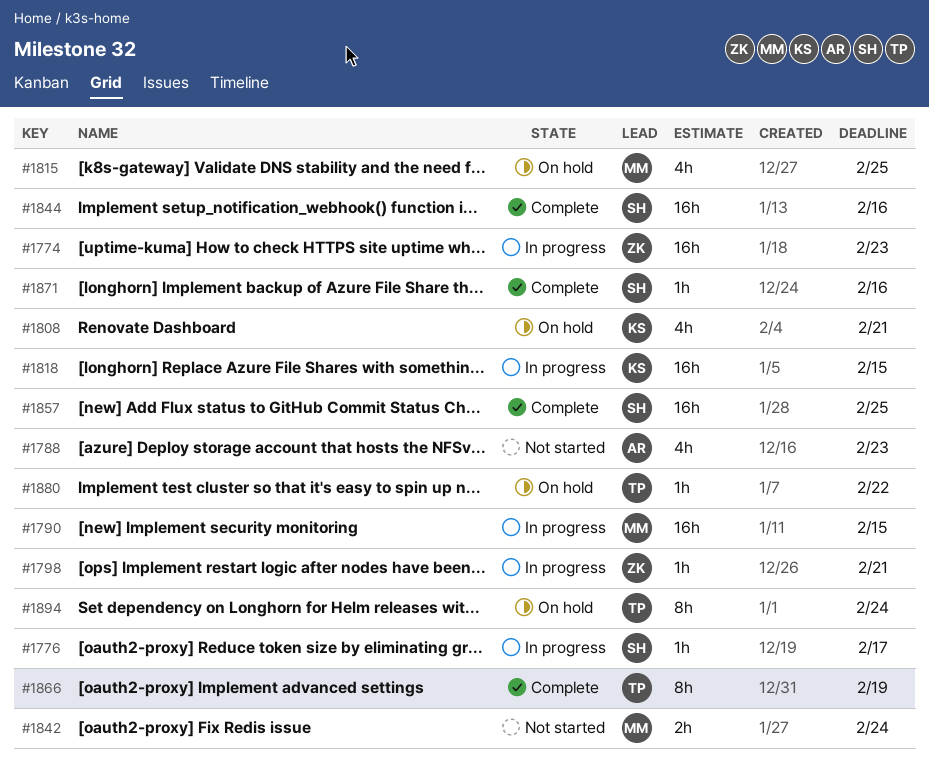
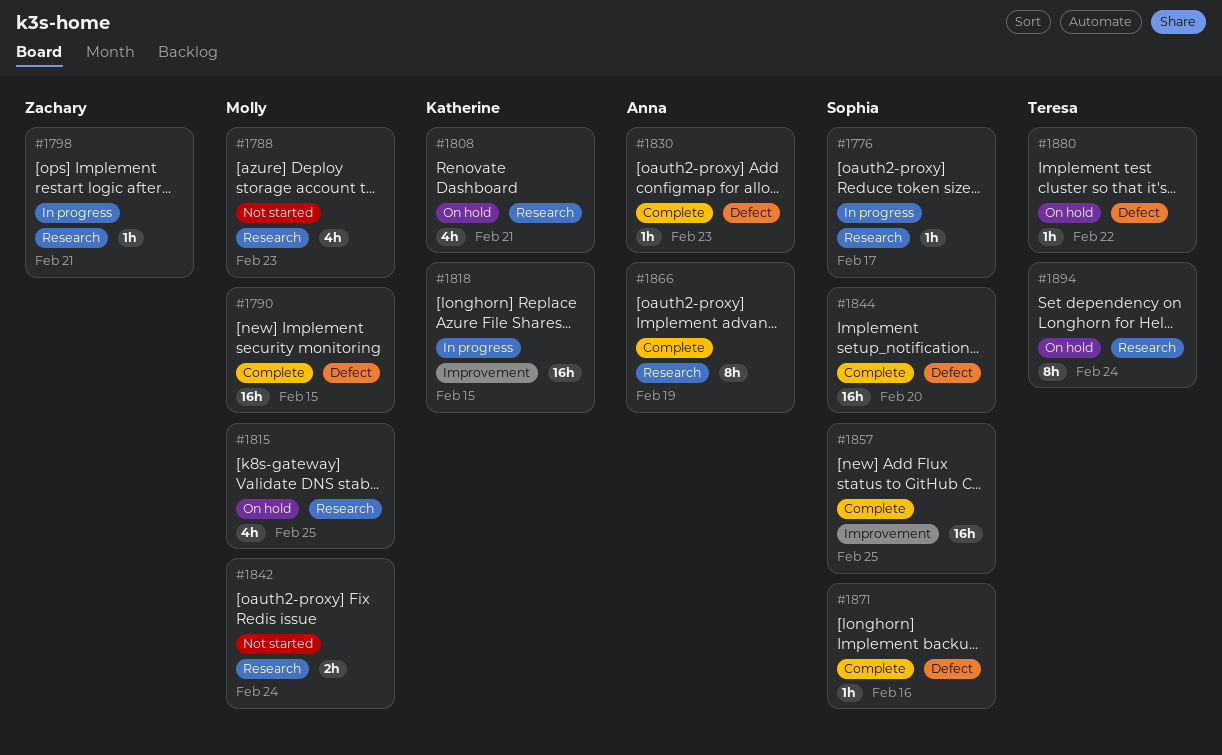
#1774: present -> none
#1788, owner: Anna -> Molly
#1790, status: In progress -> Complete
#1830: none -> present
#1844, due: Feb 16 -> Feb 20
#1866, owner: Teresa -> Anna

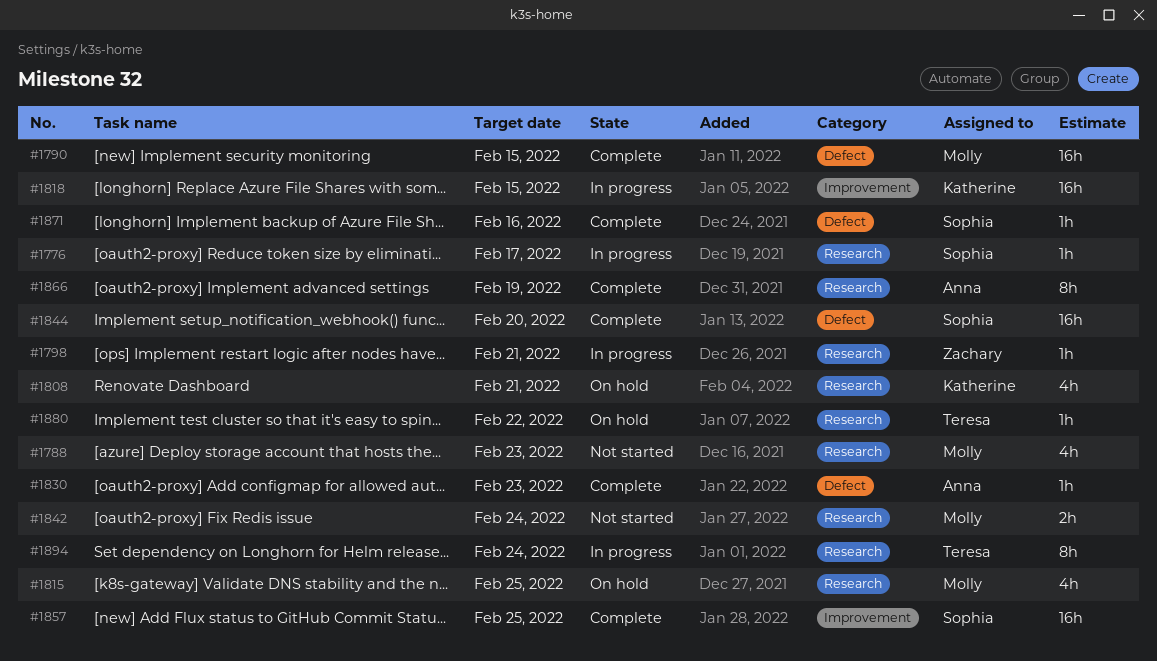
#1880, label: Defect -> Research
#1894, status: On hold -> In progress

